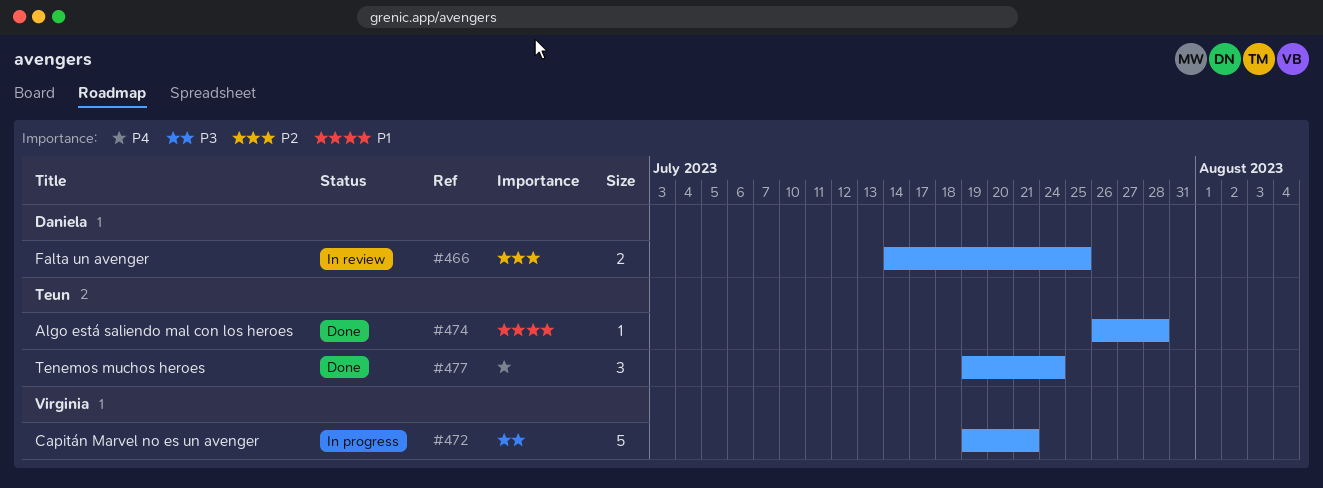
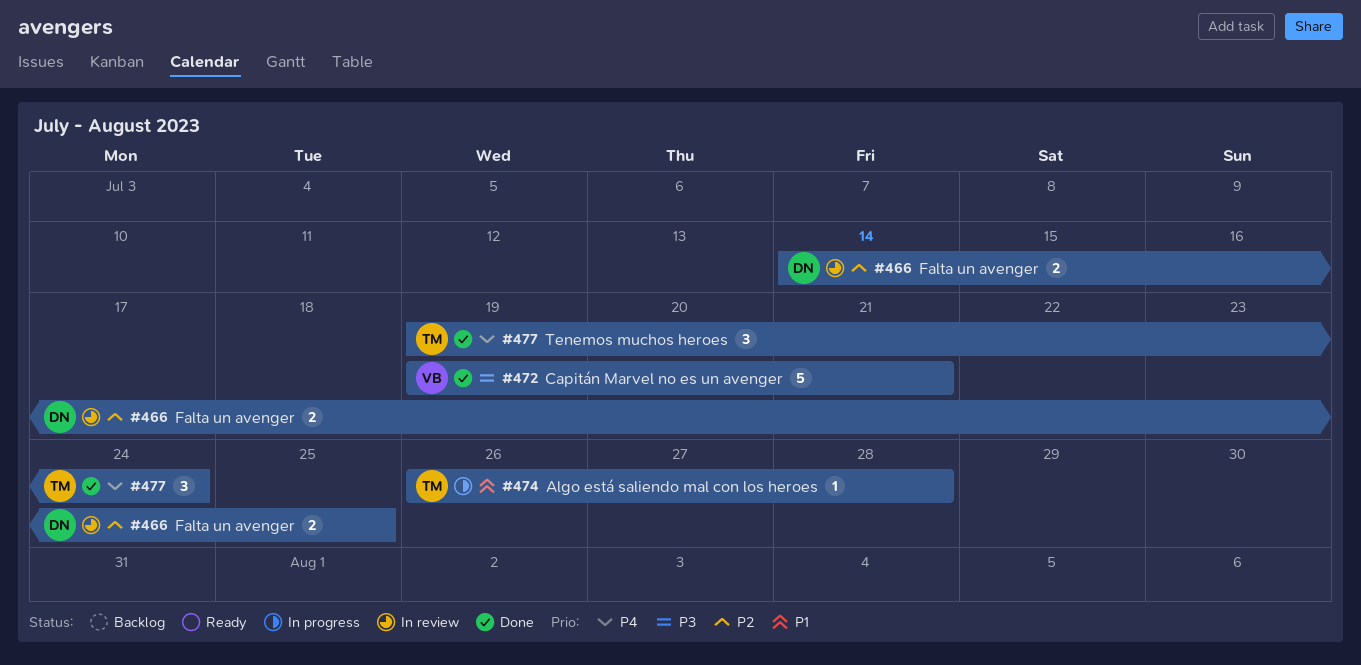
#472, status: In progress -> Done
#474, status: Done -> In progress

